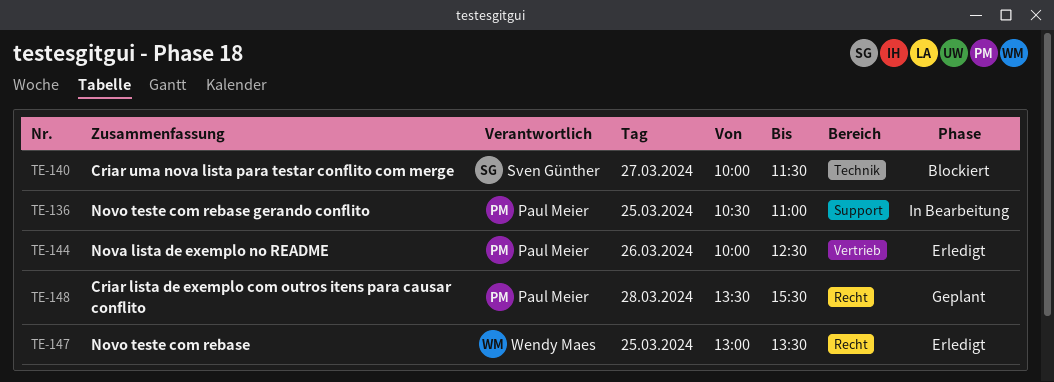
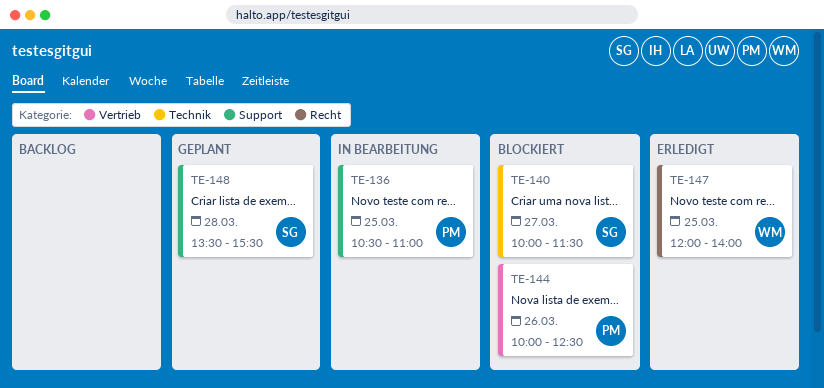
TE-144, status: Erledigt -> Blockiert
TE-147, begins: 13:00 -> 12:00
TE-147, ends: 13:30 -> 14:00
TE-148, owner: Paul Meier -> Sven Günther
TE-148, label: Recht -> Support

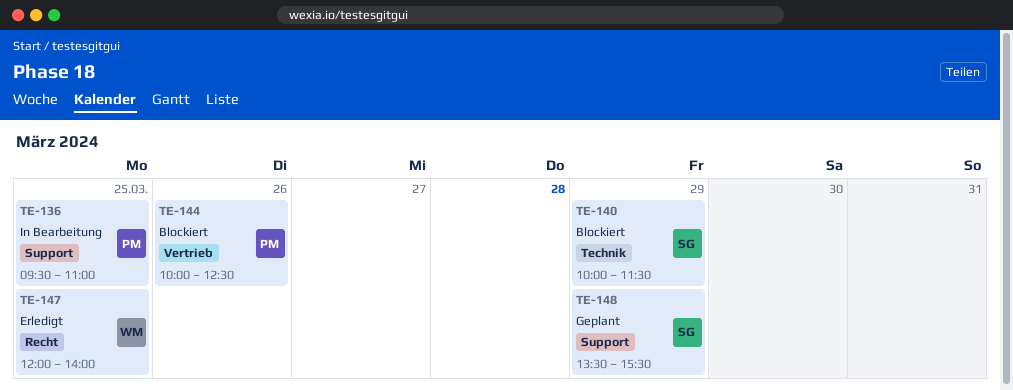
TE-136, begins: 10:30 -> 09:30
TE-140, day: Mar 27 -> Mar 29
TE-148, day: Mar 28 -> Mar 29

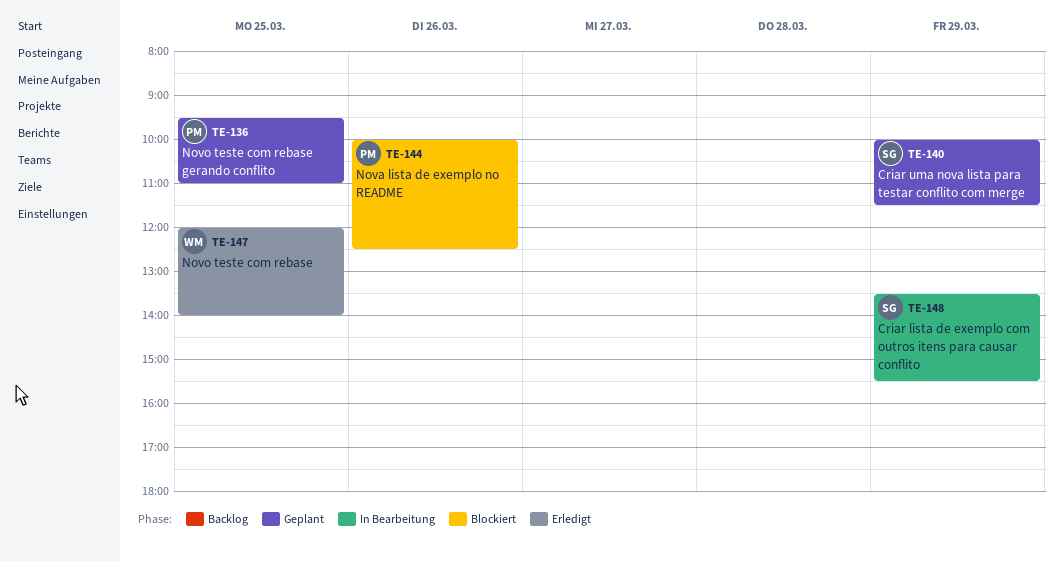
TE-136, status: In Bearbeitung -> Geplant
TE-140, status: Blockiert -> Geplant
TE-148, status: Geplant -> In Bearbeitung

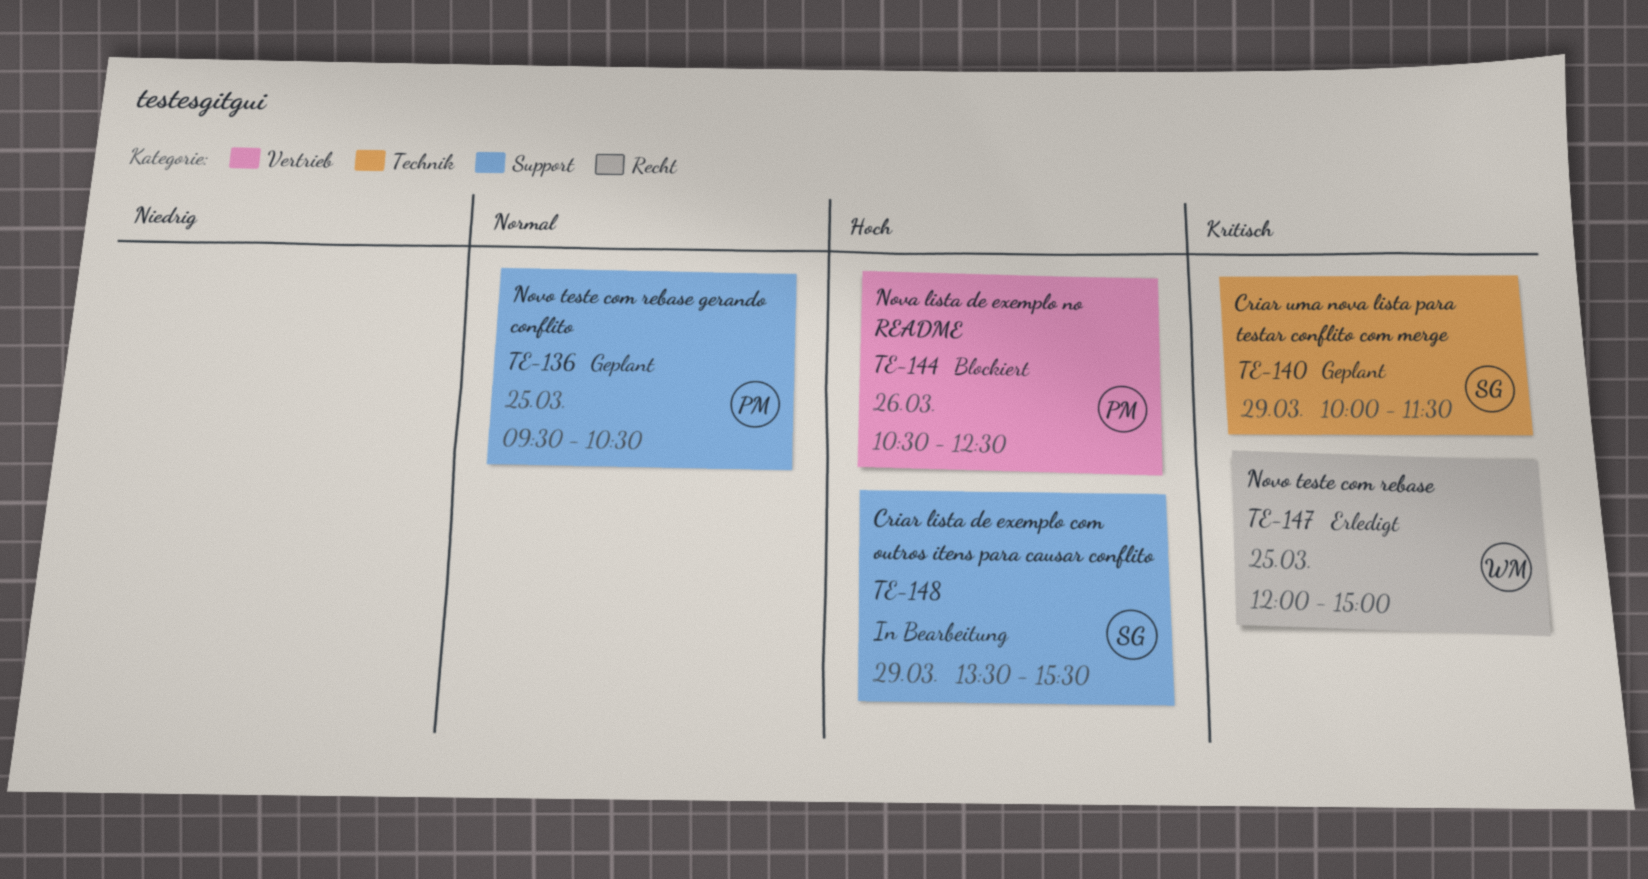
TE-136, ends: 11:00 -> 10:30
TE-144, begins: 10:00 -> 10:30
TE-147, ends: 14:00 -> 15:00

